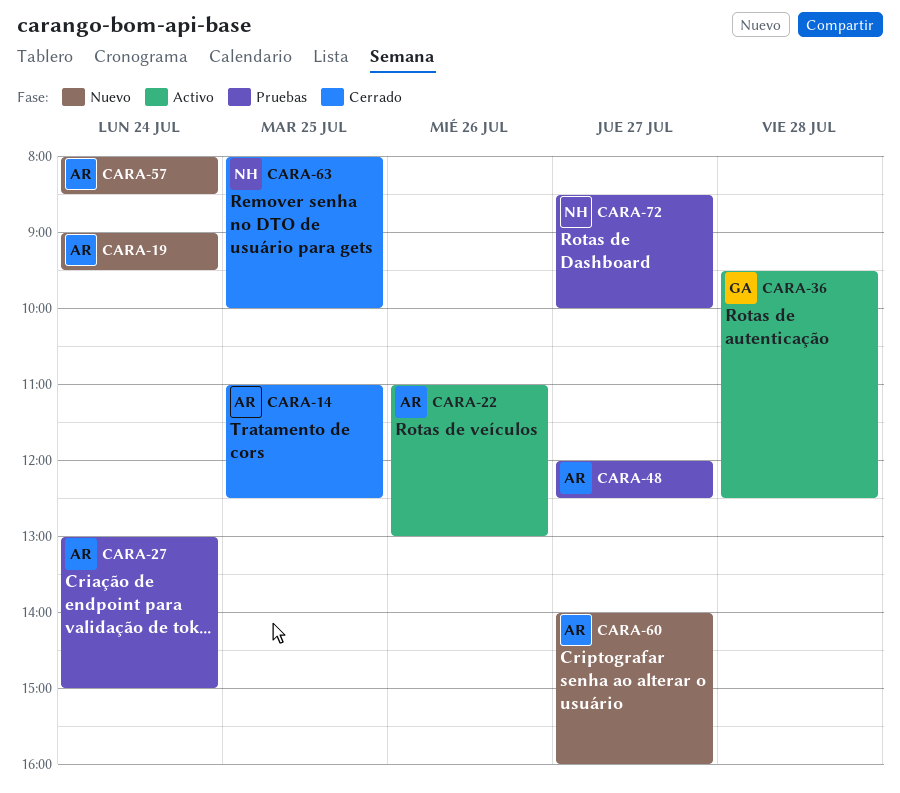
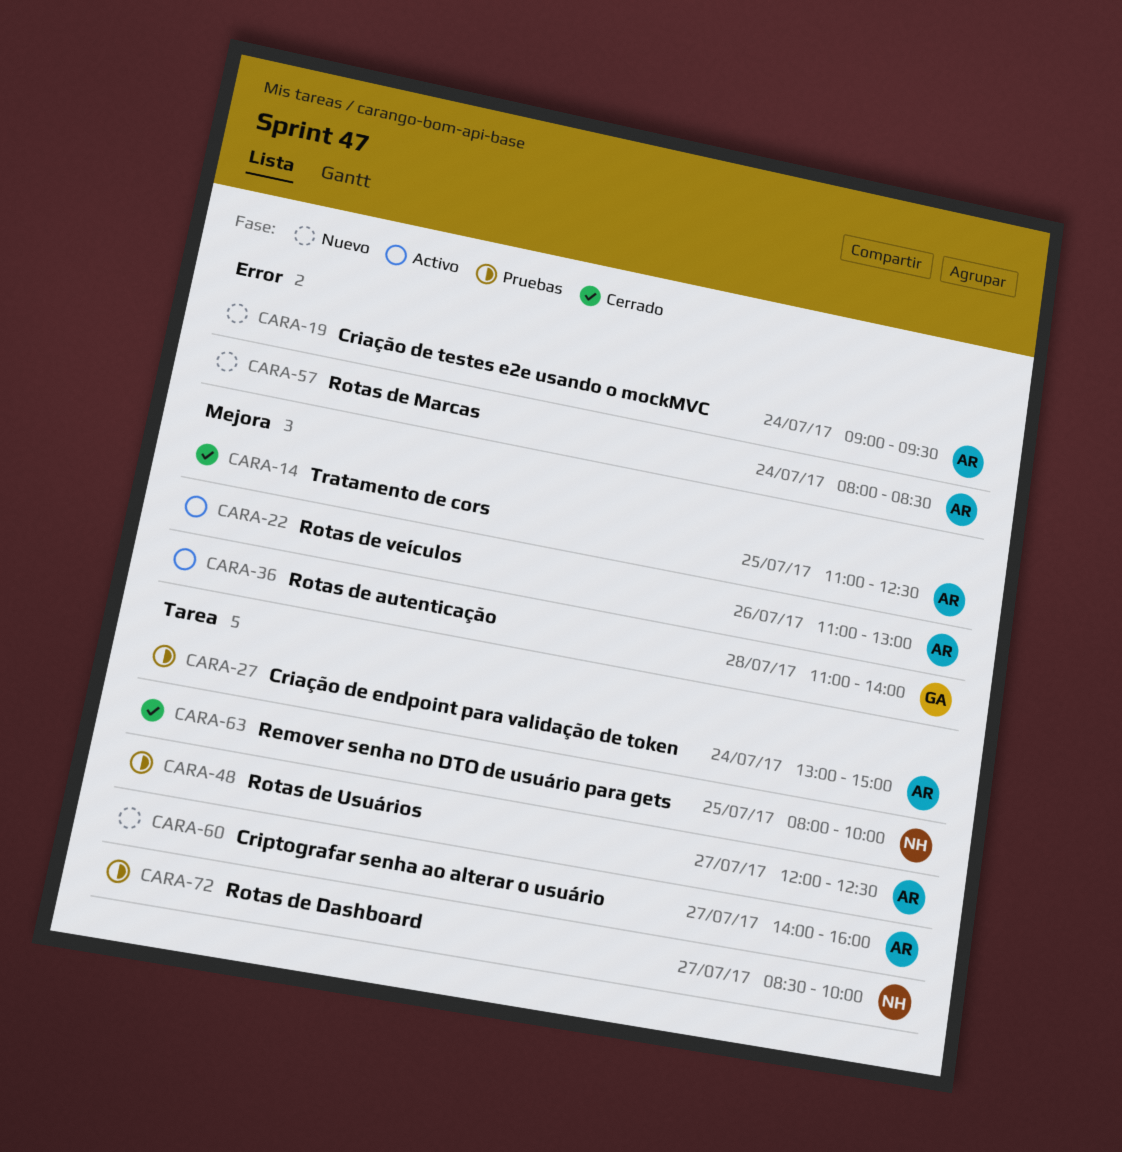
CARA-36, begins: 09:30 -> 11:00
CARA-36, ends: 12:30 -> 14:00

